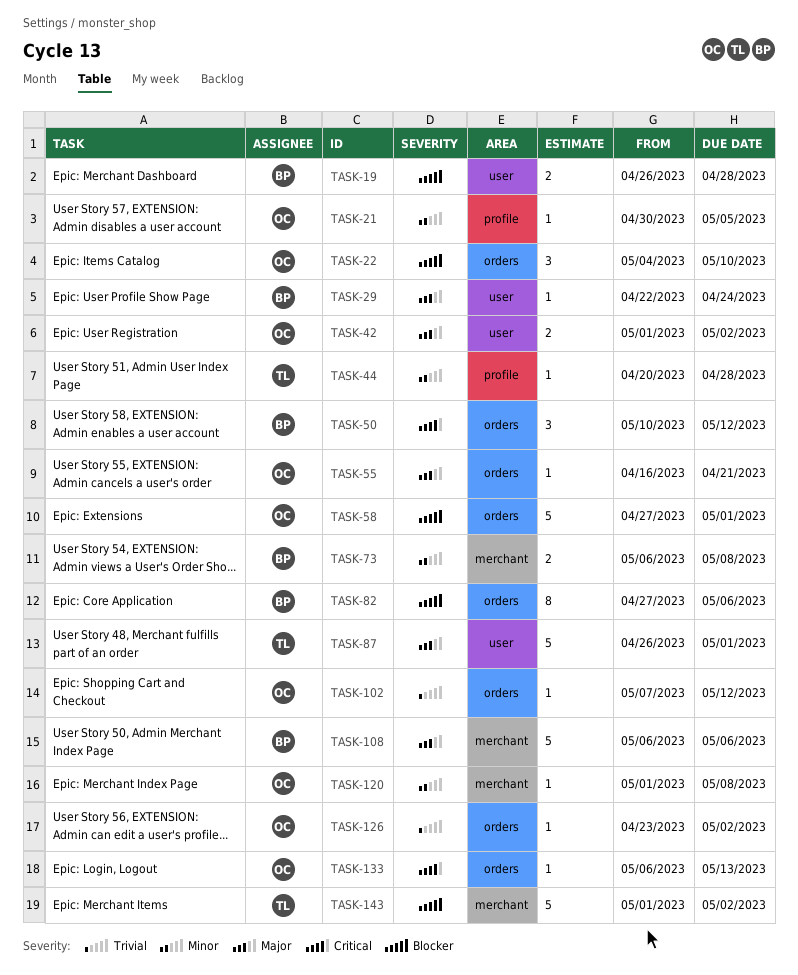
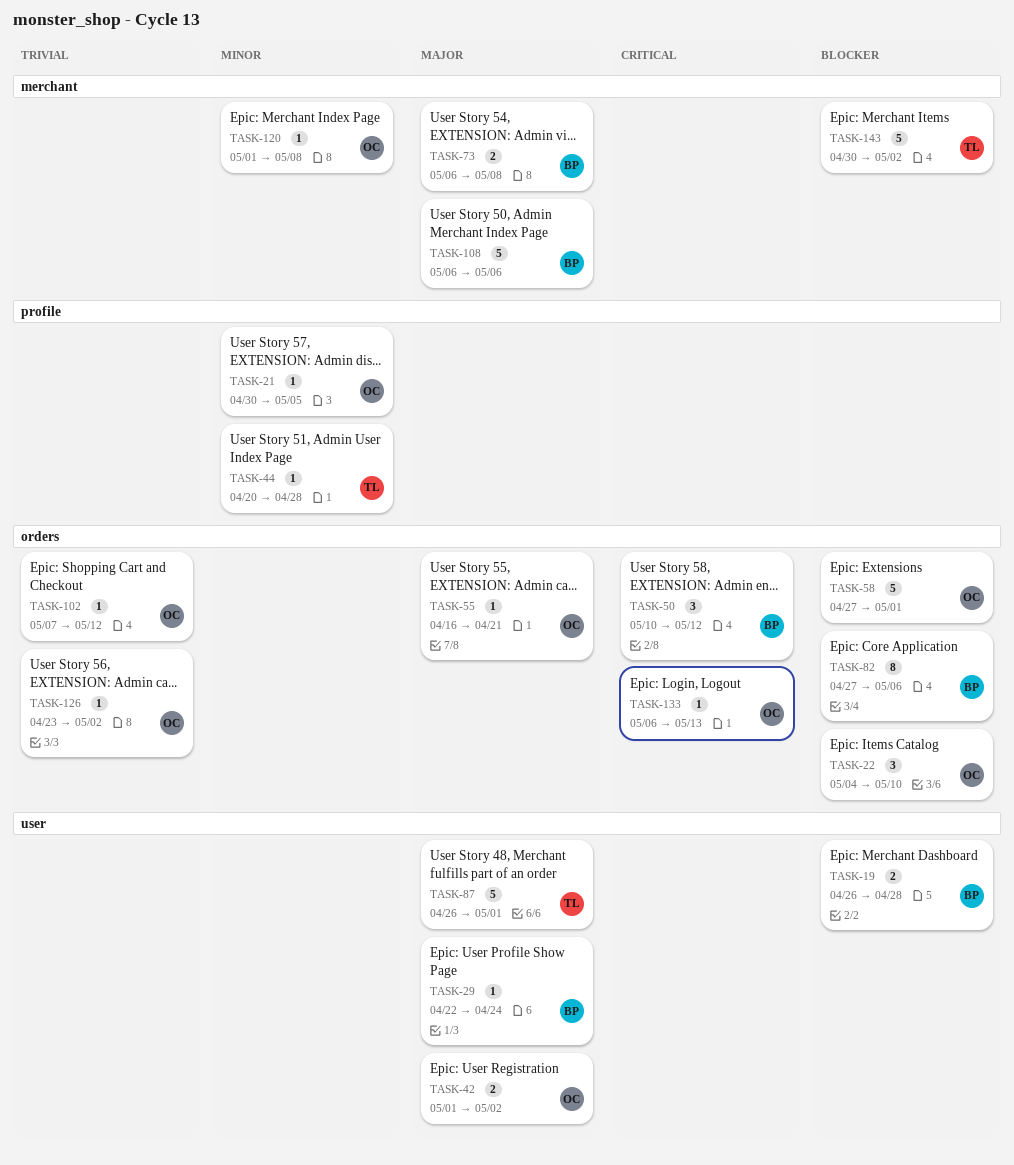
TASK-73, priority: Minor -> Major
TASK-143, start: May 1 -> Apr 30

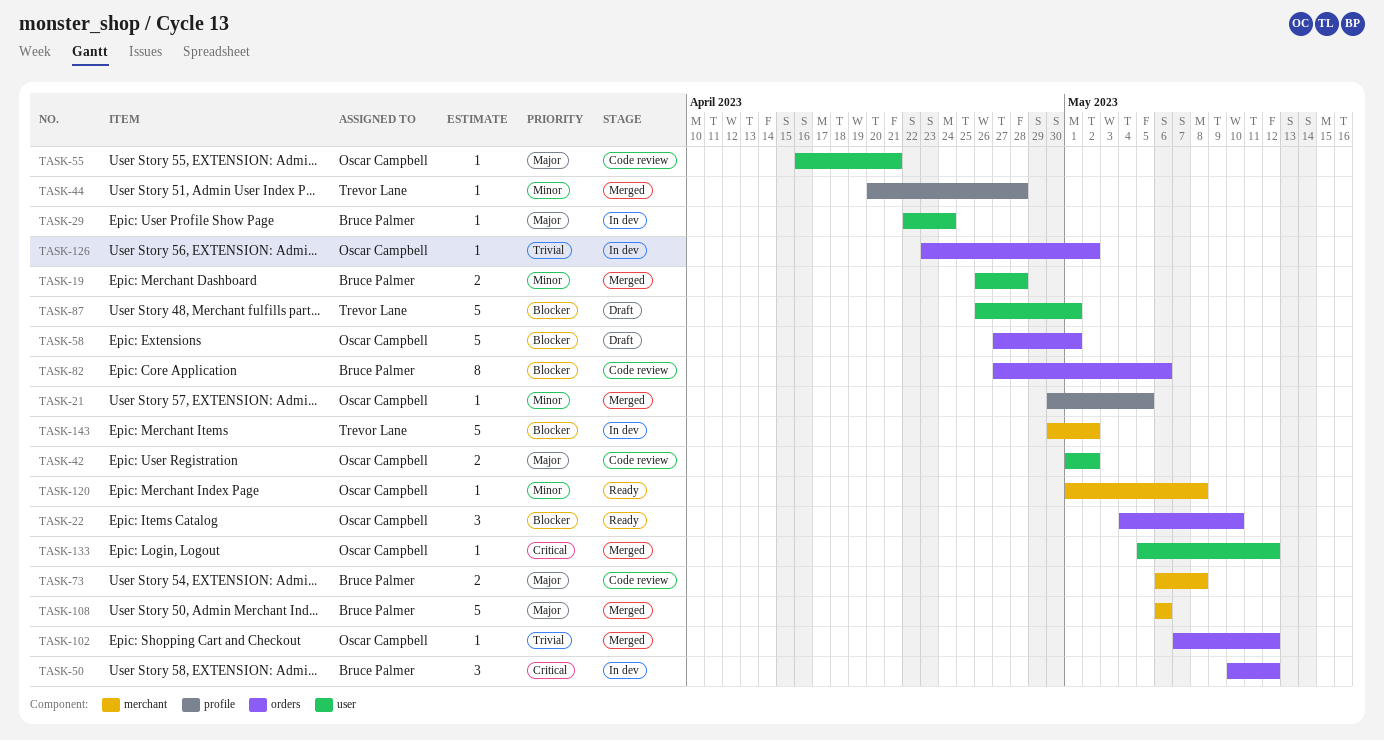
TASK-19, priority: Blocker -> Minor
TASK-55, label: orders -> user
TASK-87, priority: Major -> Blocker
TASK-133, label: orders -> user
TASK-133, start: May 6 -> May 5
TASK-133, due: May 13 -> May 12

